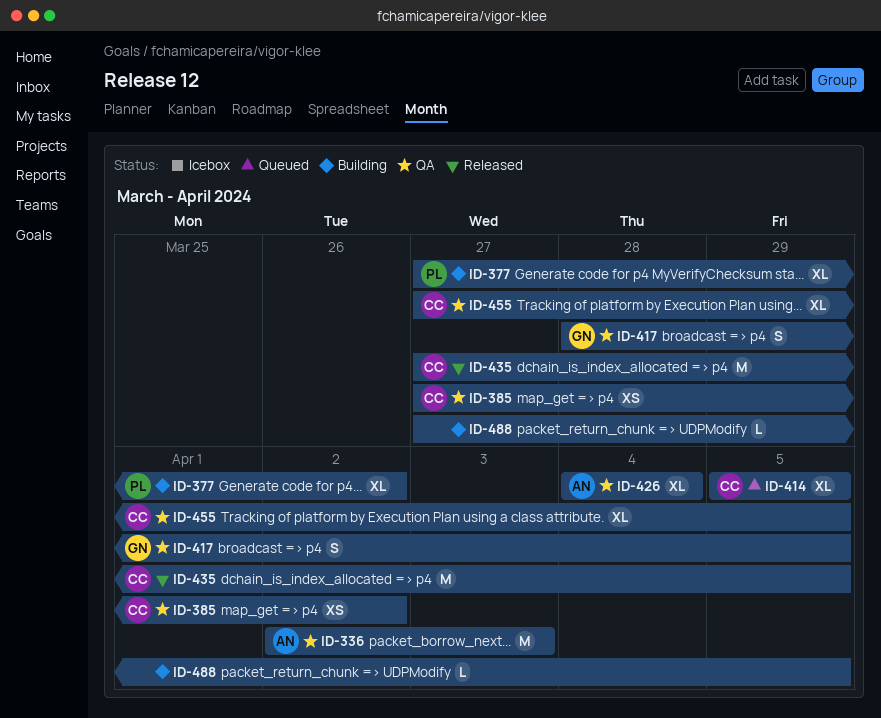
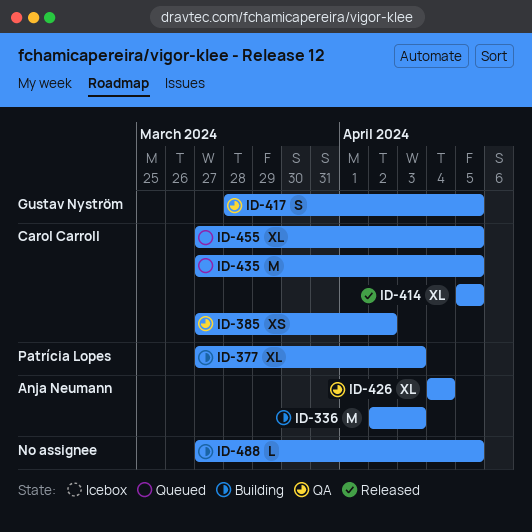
ID-336, status: QA -> Building
ID-377, due: Apr 2 -> Apr 3
ID-414, status: Queued -> Released
ID-435, status: Released -> Queued
ID-455, status: QA -> Queued

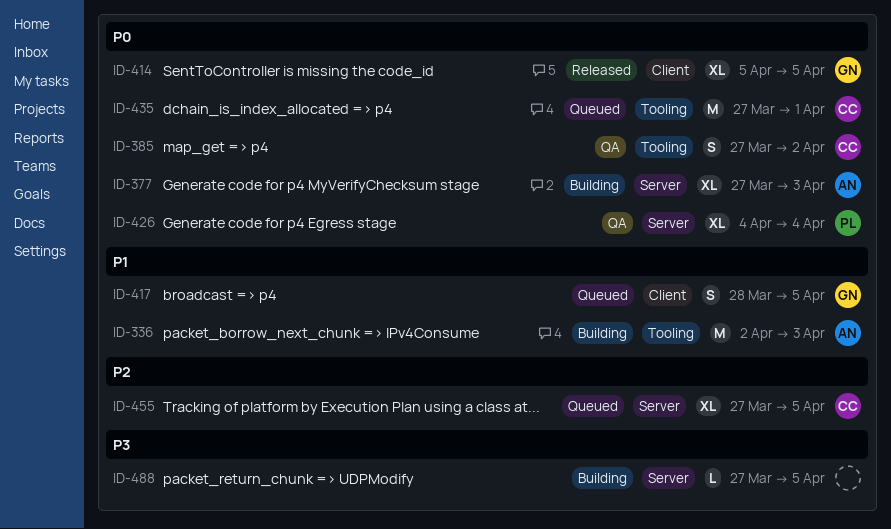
ID-377, owner: Patrícia Lopes -> Anja Neumann
ID-385, estimate: XS -> S
ID-414, owner: Carol Carroll -> Gustav Nyström
ID-417, status: QA -> Queued
ID-426, owner: Anja Neumann -> Patrícia Lopes
ID-435, due: Apr 5 -> Apr 1

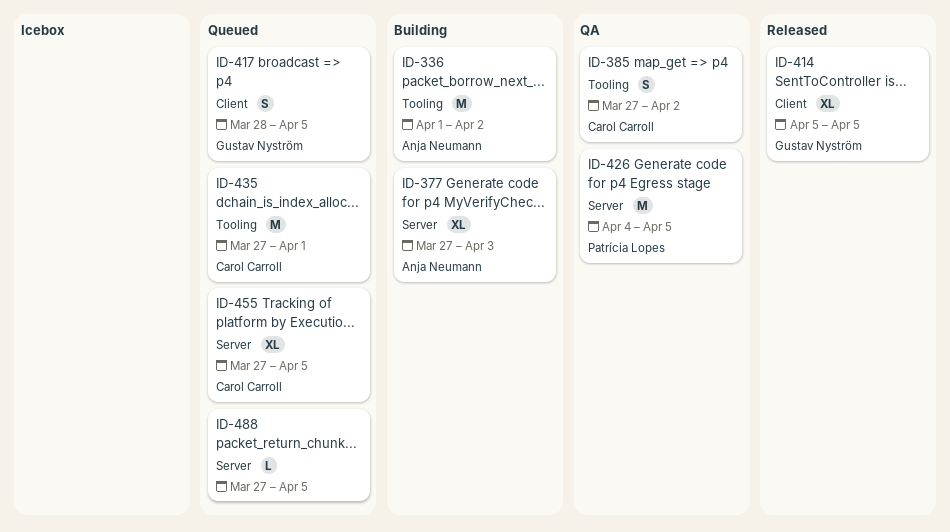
ID-336, start: Apr 2 -> Apr 1
ID-336, due: Apr 3 -> Apr 2
ID-426, estimate: XL -> M
ID-426, due: Apr 4 -> Apr 5
ID-488, status: Building -> Queued

